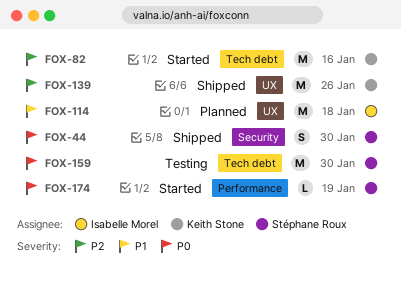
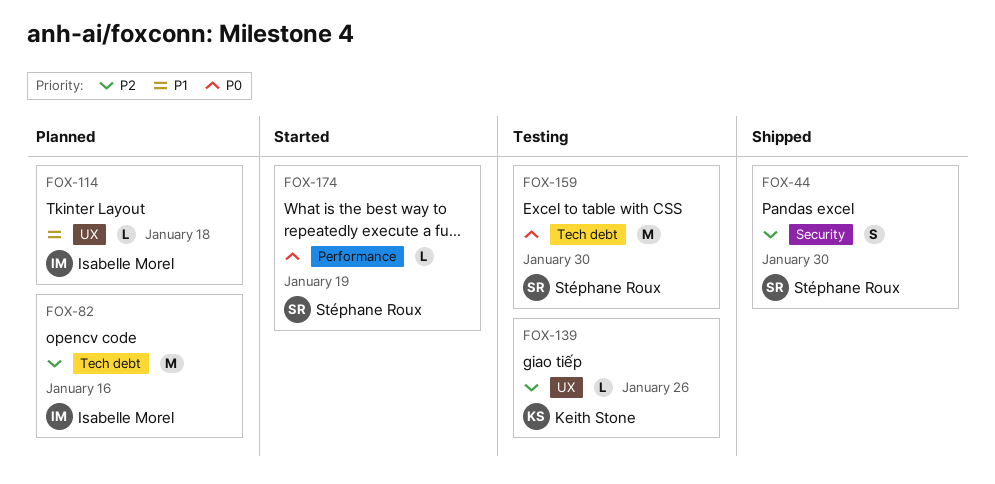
FOX-44, priority: P0 -> P2
FOX-82, status: Started -> Planned
FOX-82, owner: Keith Stone -> Isabelle Morel
FOX-114, estimate: M -> L
FOX-139, status: Shipped -> Testing
FOX-139, estimate: M -> L

